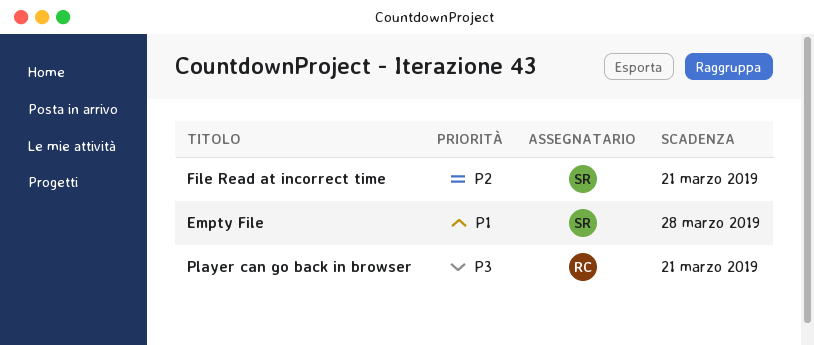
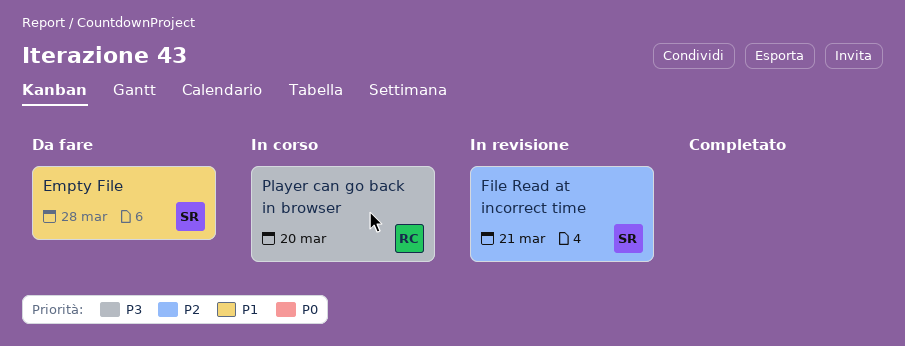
Player can go back in browser, due: Mar 21 -> Mar 20

